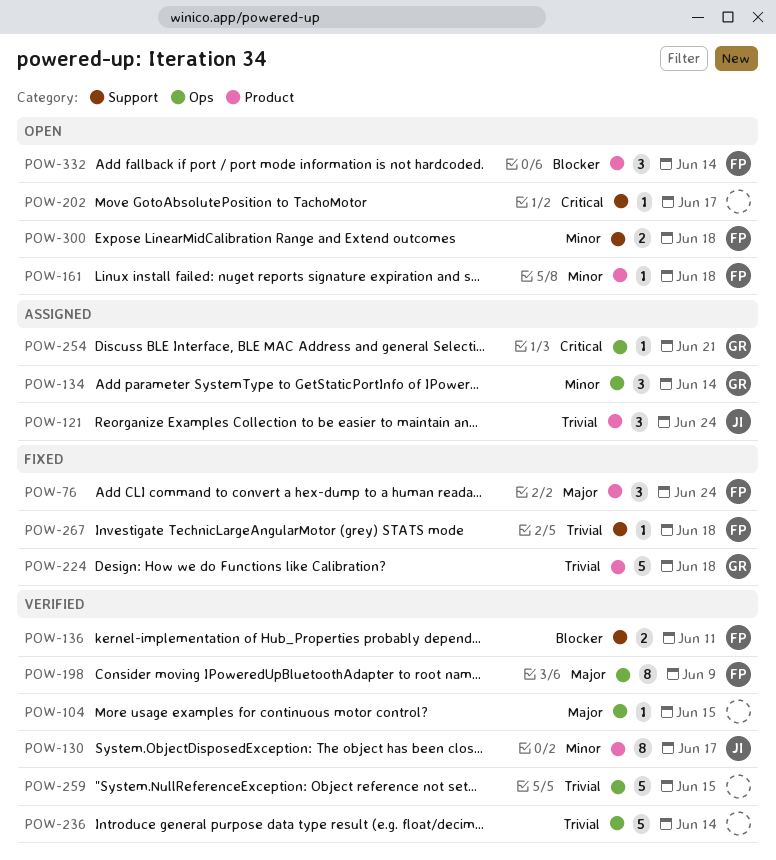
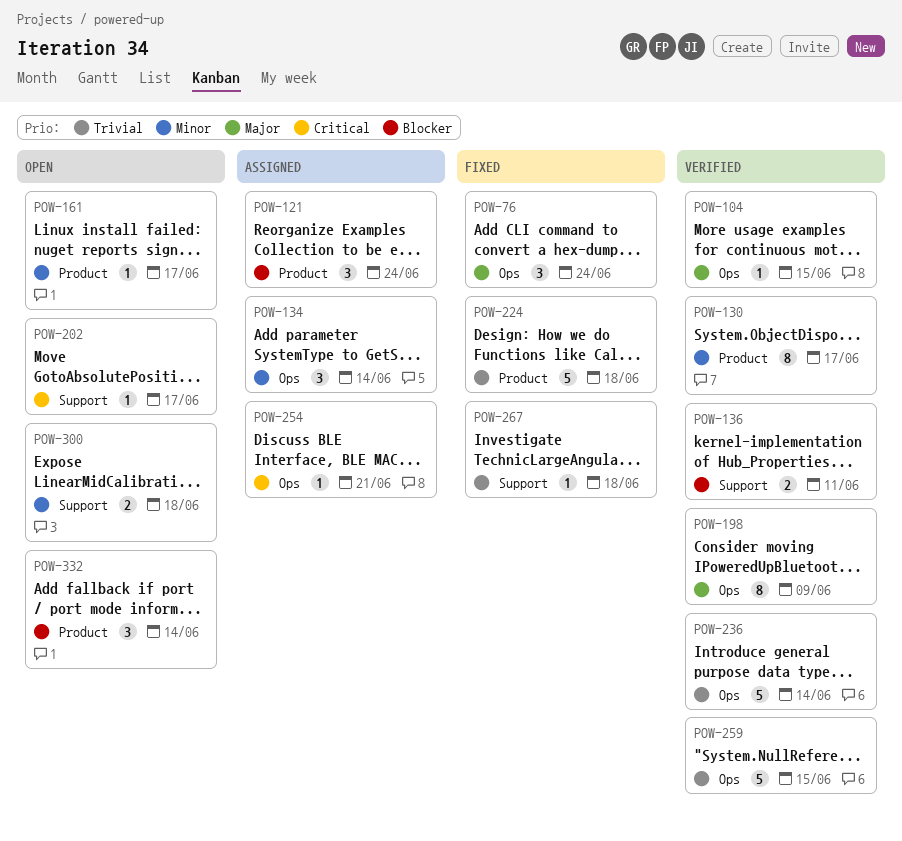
POW-76, label: Product -> Ops
POW-121, priority: Trivial -> Blocker
POW-161, due: Jun 18 -> Jun 17

